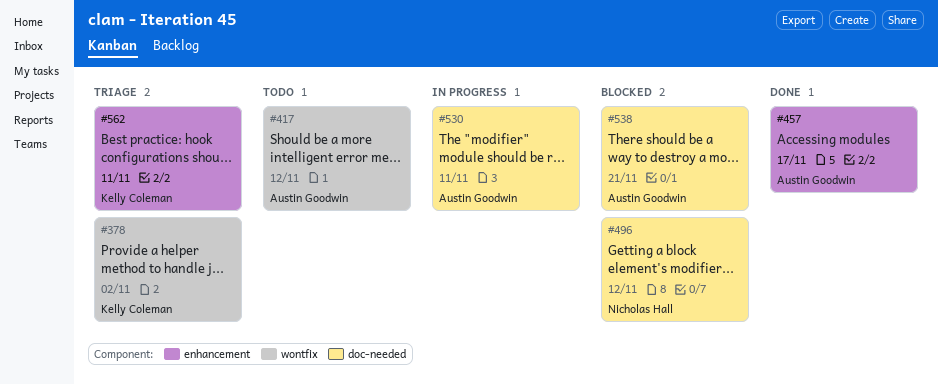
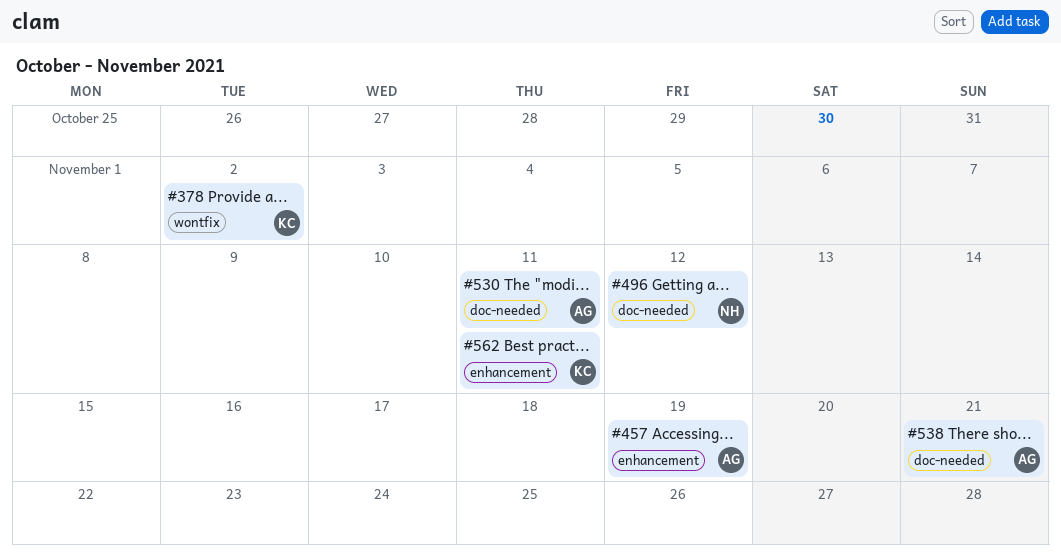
#417: present -> none
#457, due: Nov 17 -> Nov 19

